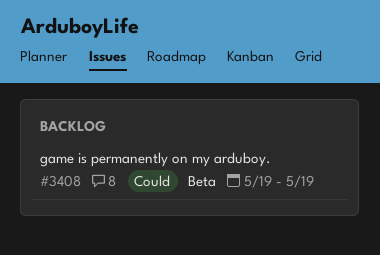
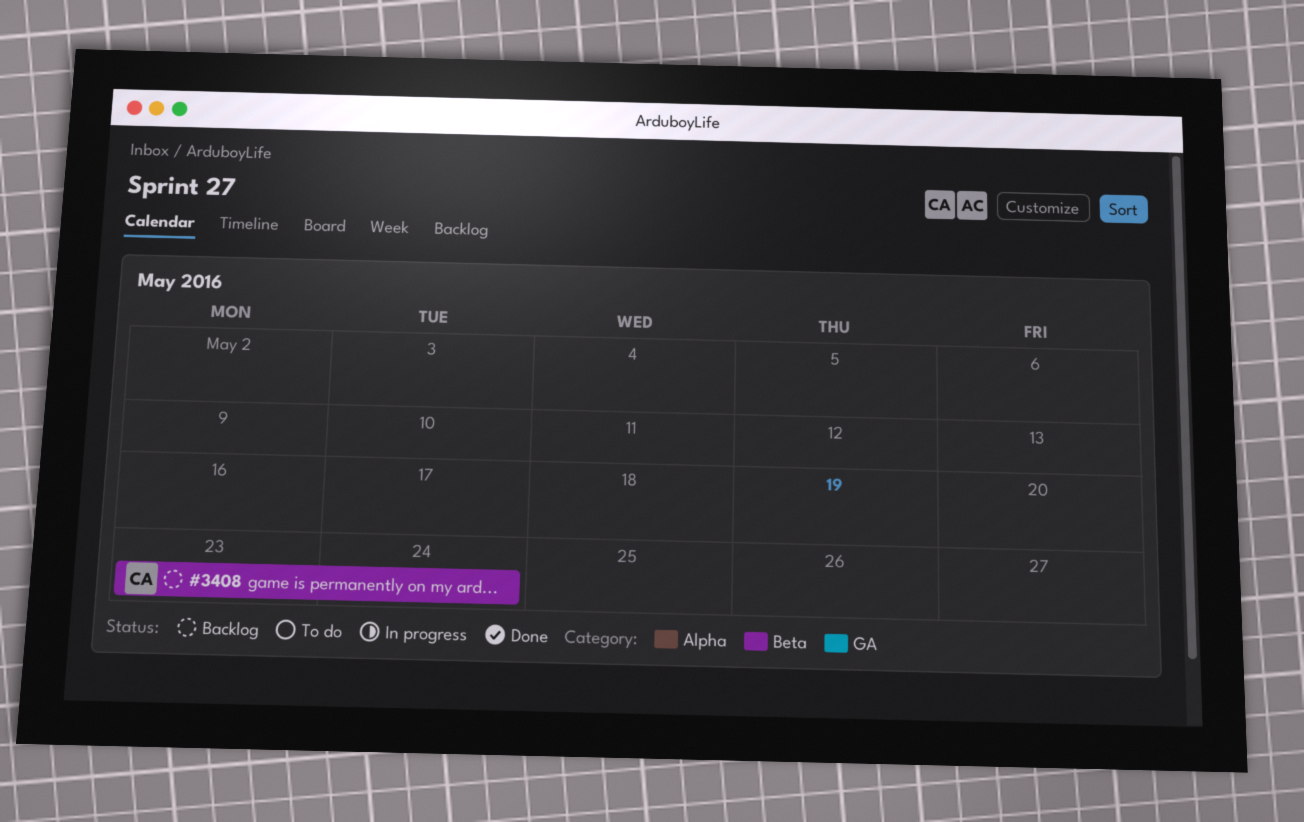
#3408, start: May 19 -> May 23
#3408, due: May 19 -> May 24

